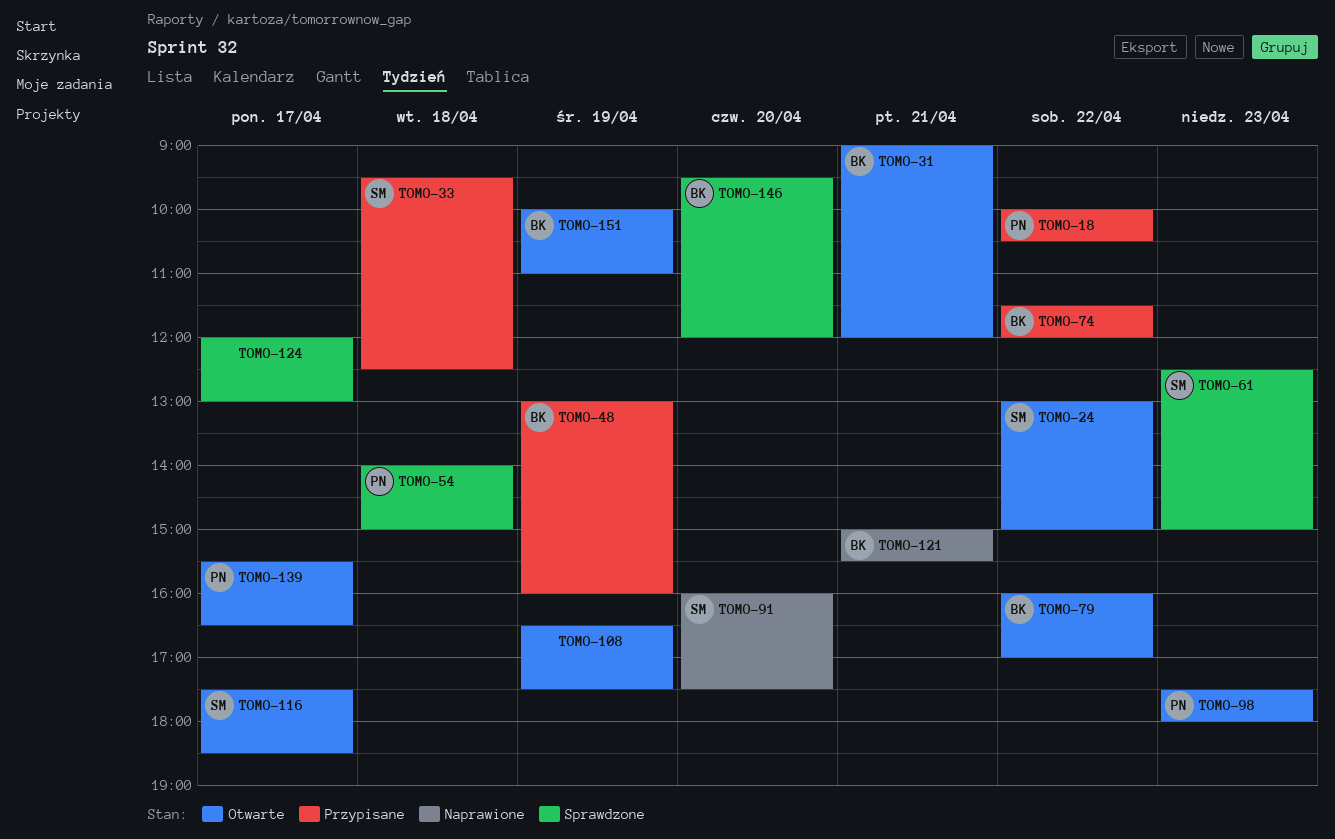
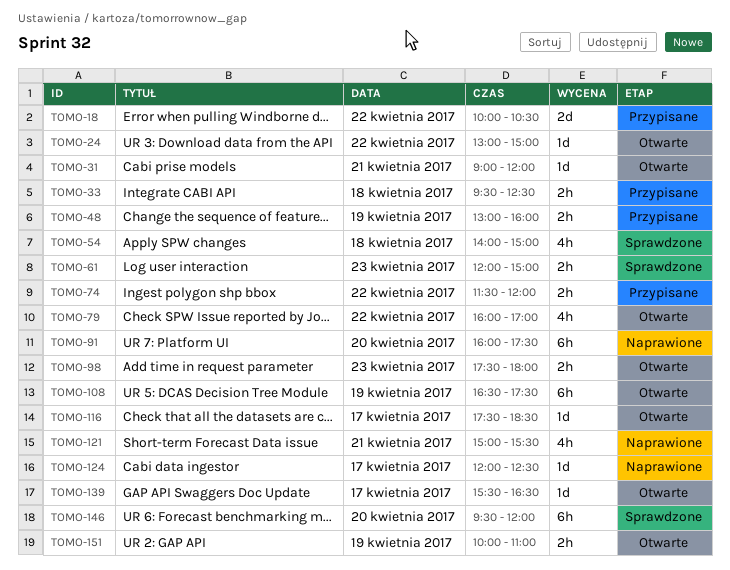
TOMO-61, begins: 12:30 -> 12:00
TOMO-124, status: Sprawdzone -> Naprawione
TOMO-124, ends: 13:00 -> 12:30

